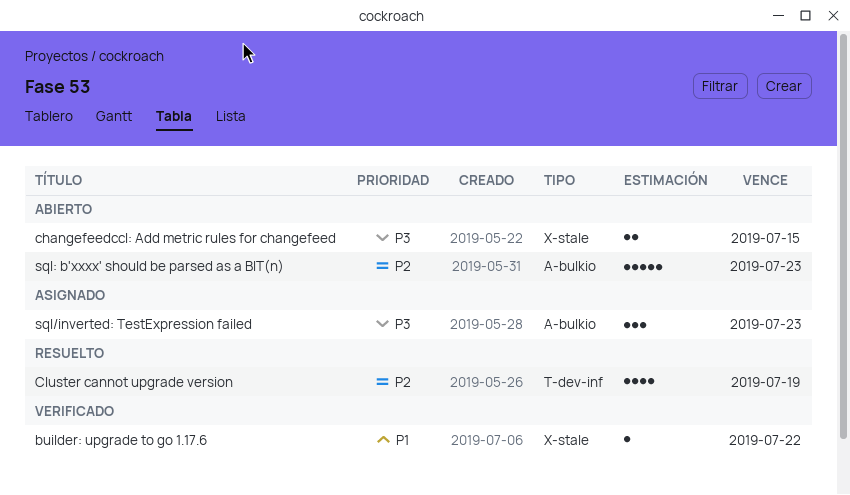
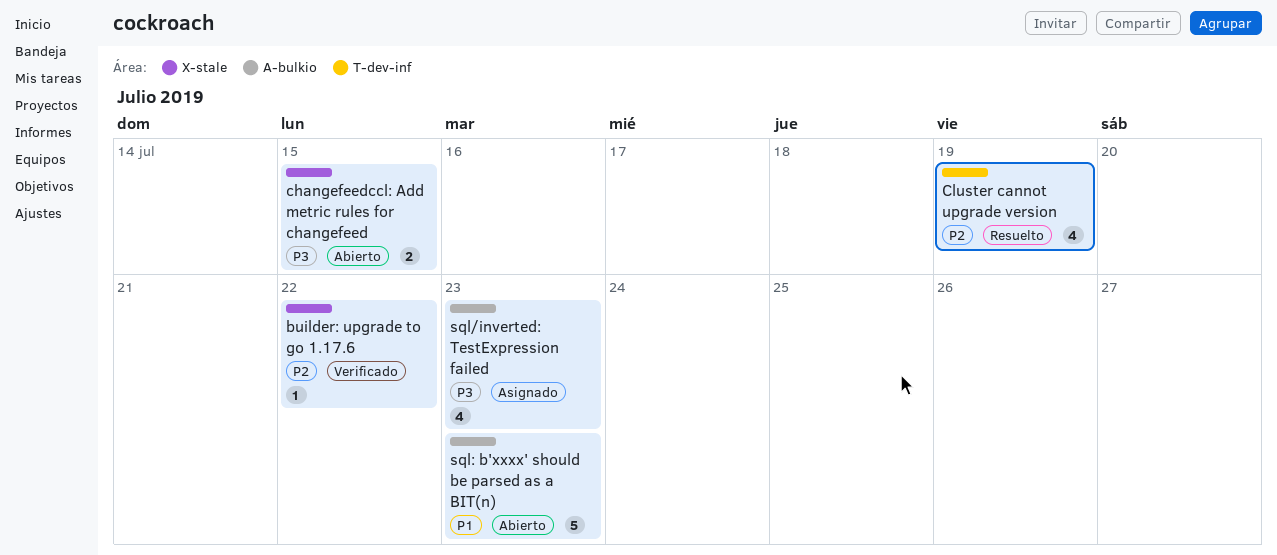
builder: upgrade to go 1.17.6, priority: P1 -> P2
sql/inverted: TestExpression failed, estimate: 3 -> 4
sql: b'xxxx' should be parsed as a BIT(n), priority: P2 -> P1

